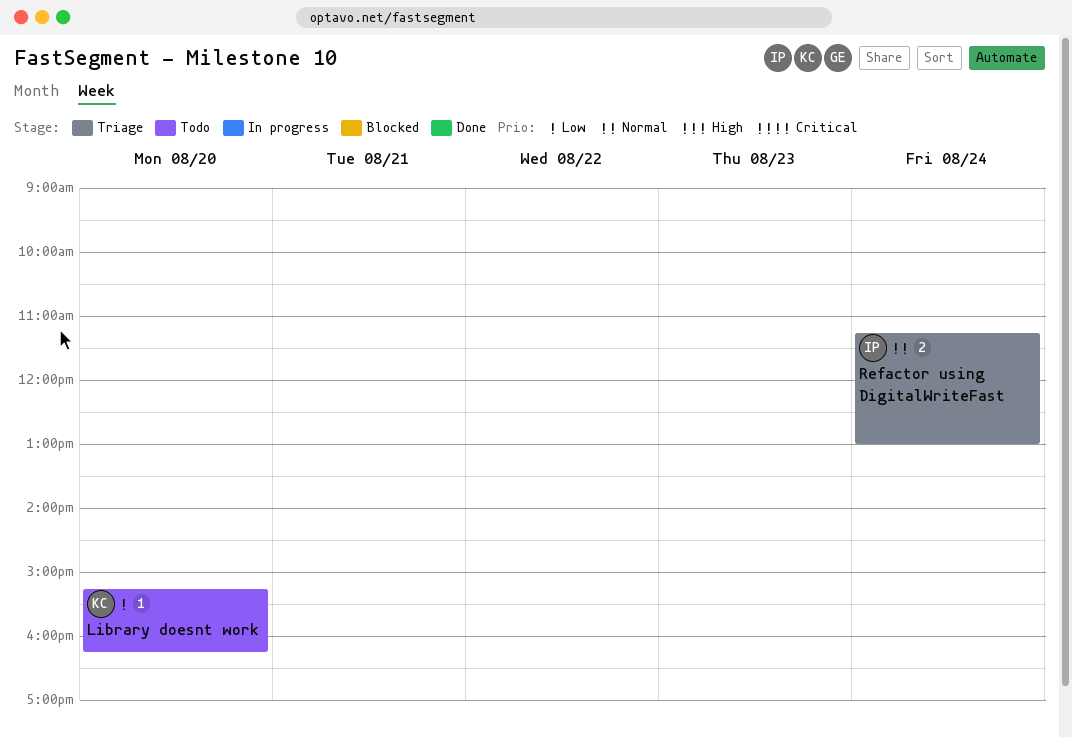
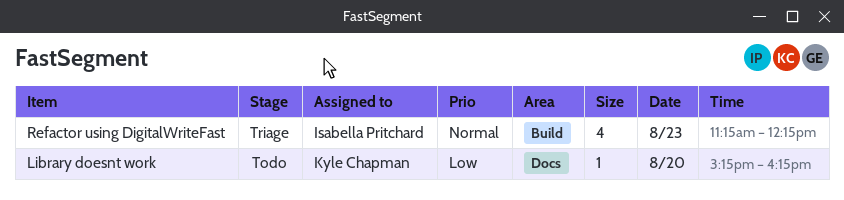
Refactor using DigitalWriteFast, estimate: 2 -> 4
Refactor using DigitalWriteFast, day: Aug 24 -> Aug 23
Refactor using DigitalWriteFast, ends: 13:00 -> 12:15

